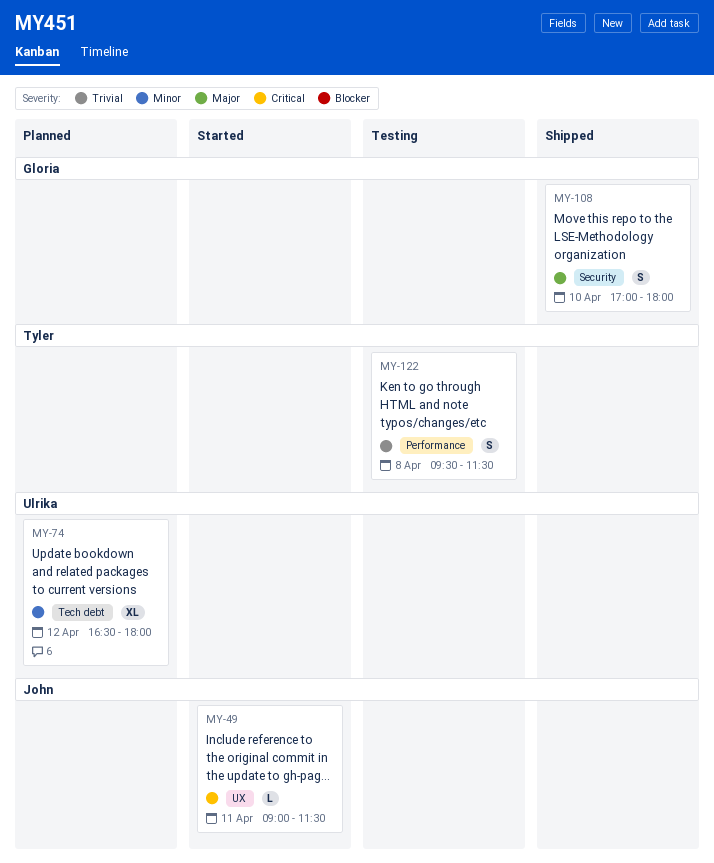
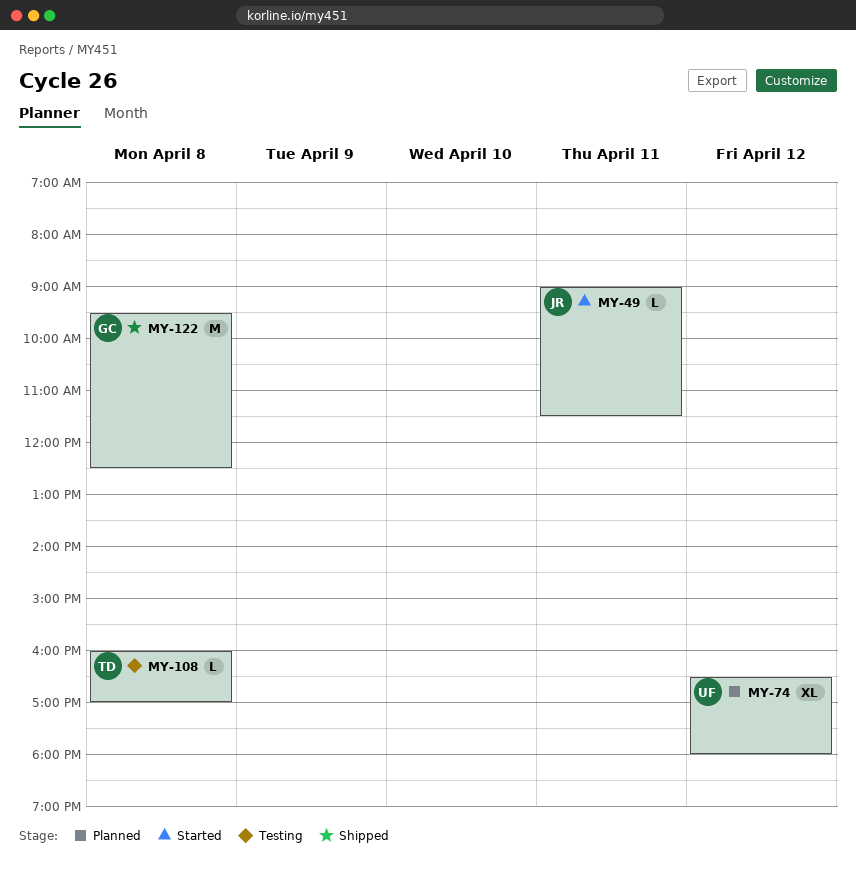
MY-108, status: Shipped -> Testing
MY-108, owner: Gloria -> Tyler
MY-108, estimate: S -> L
MY-108, day: Apr 10 -> Apr 8
MY-108, begins: 17:00 -> 16:00
MY-108, ends: 18:00 -> 17:00
MY-122, status: Testing -> Shipped
MY-122, owner: Tyler -> Gloria
MY-122, estimate: S -> M
MY-122, ends: 11:30 -> 12:30

